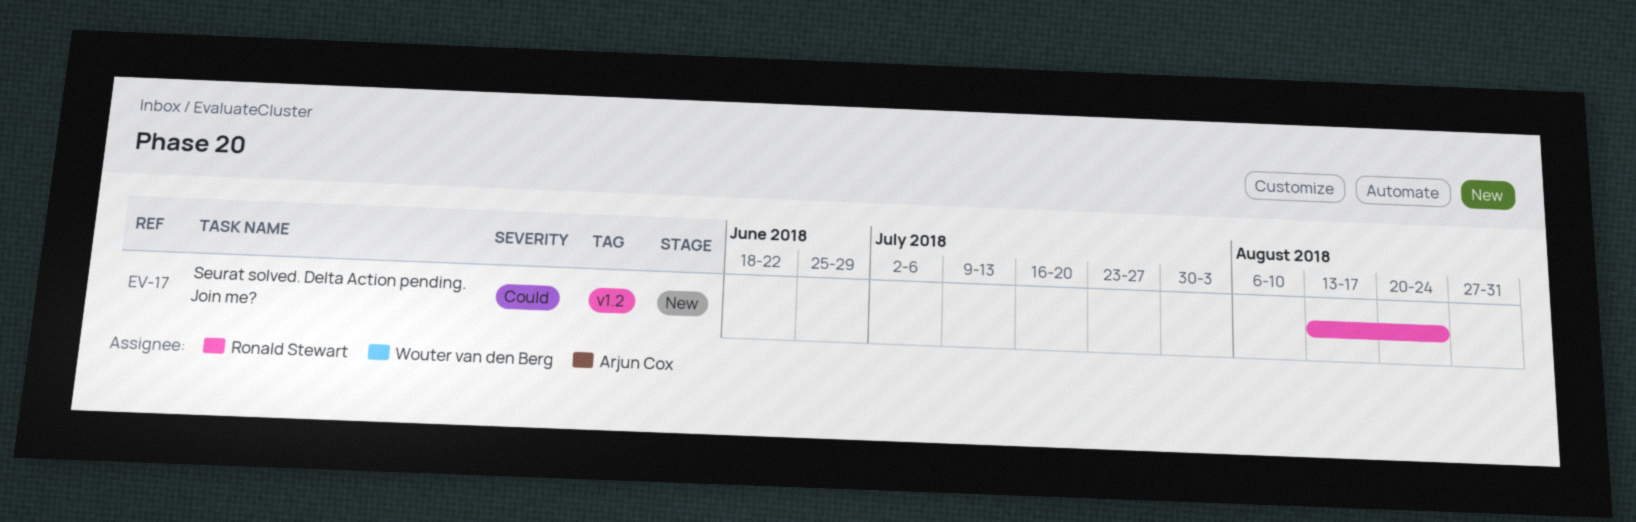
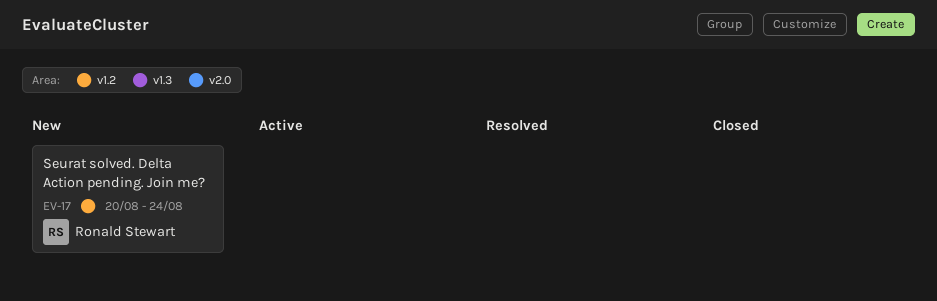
EV-17, start: Aug 13 -> Aug 20

